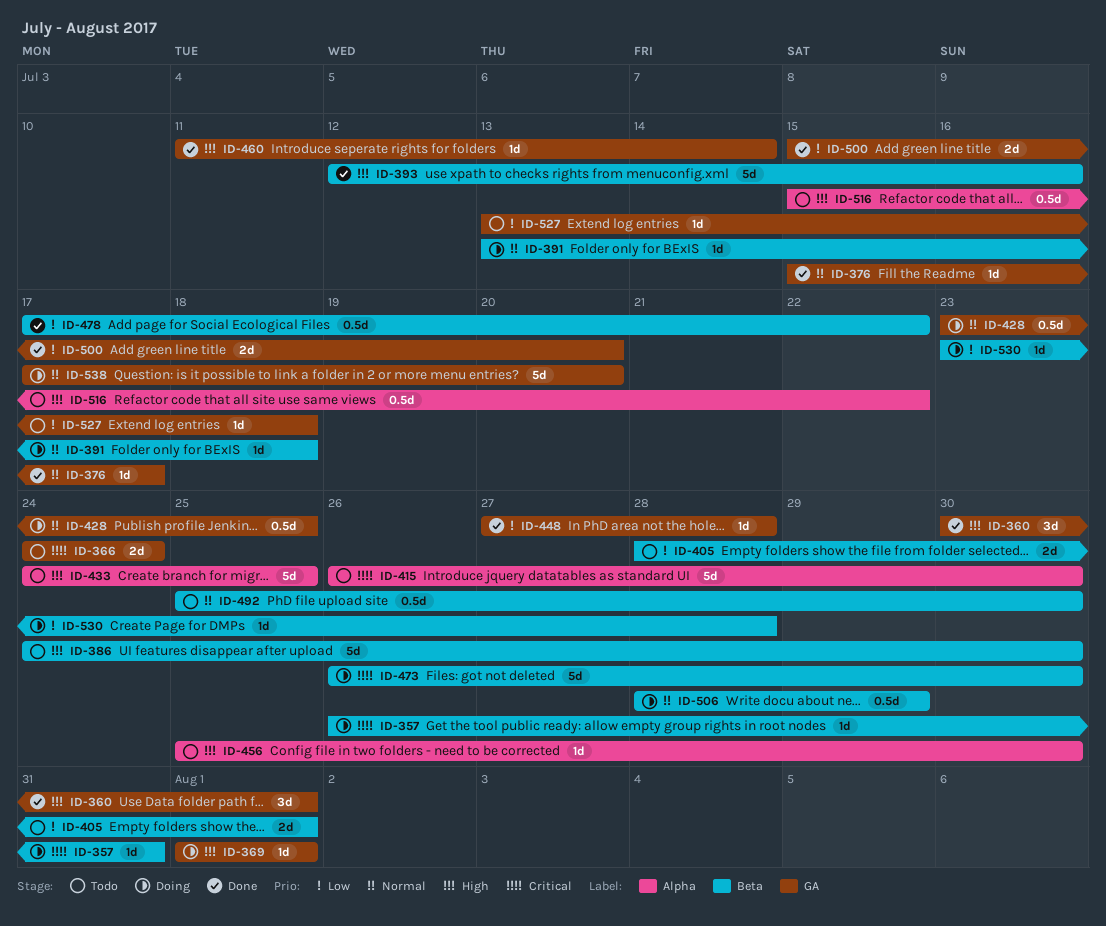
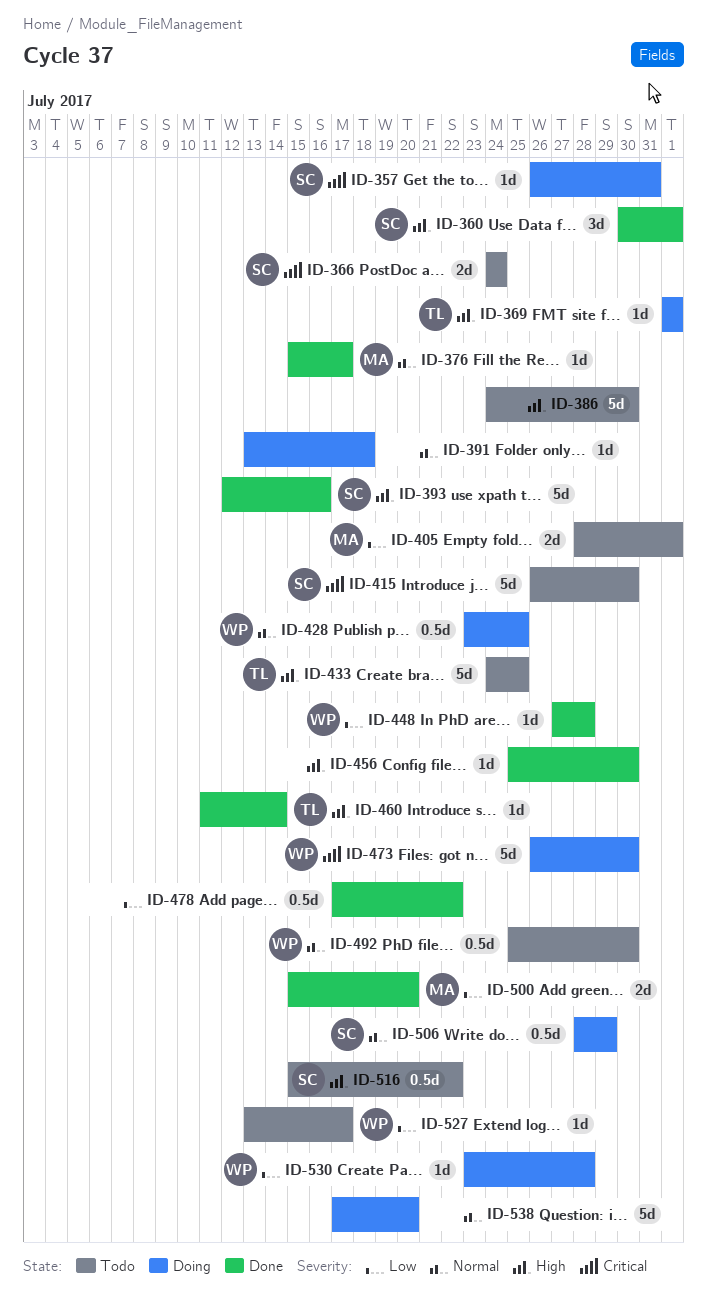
ID-456, status: Todo -> Done
ID-527, due: Jul 18 -> Jul 17

